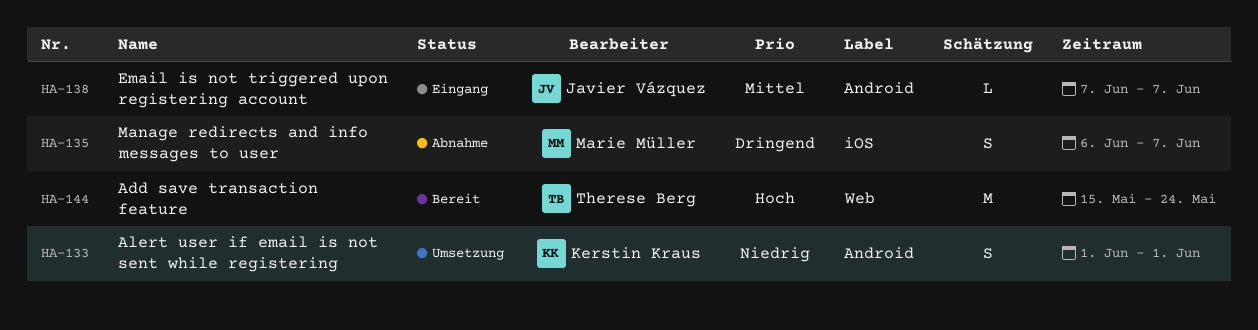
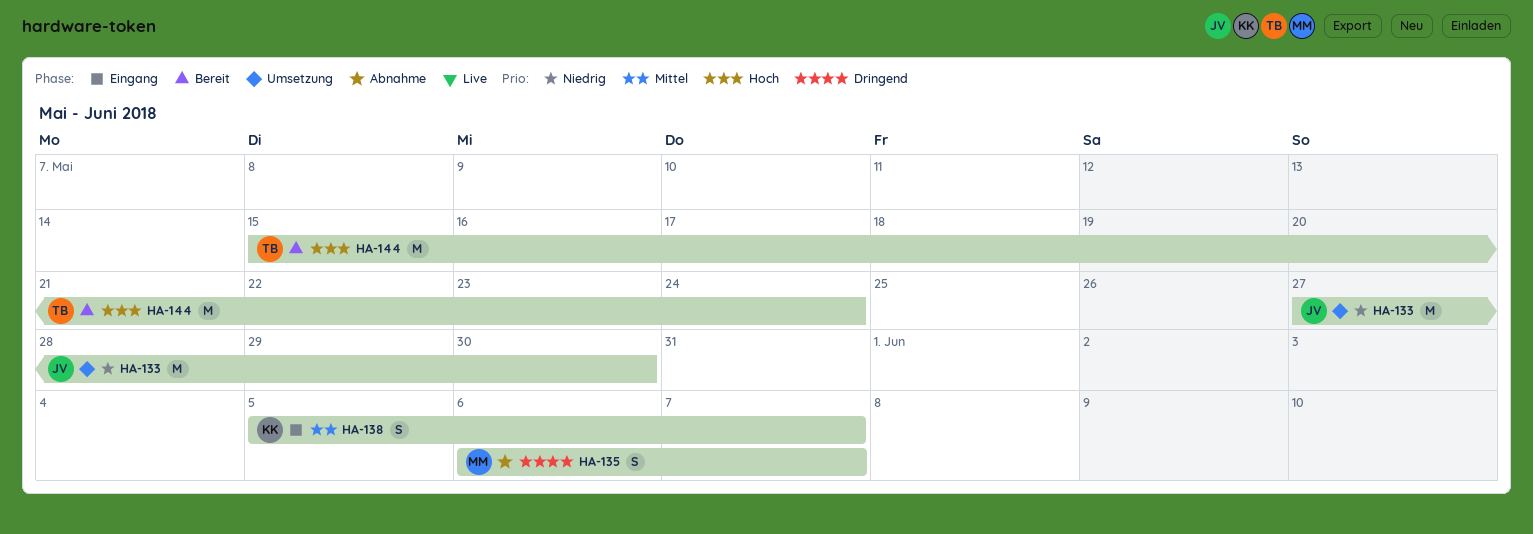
HA-133, owner: Kerstin Kraus -> Javier Vázquez
HA-133, estimate: S -> M
HA-133, start: Jun 1 -> May 27
HA-133, due: Jun 1 -> May 30
HA-138, owner: Javier Vázquez -> Kerstin Kraus
HA-138, estimate: L -> S
HA-138, start: Jun 7 -> Jun 5

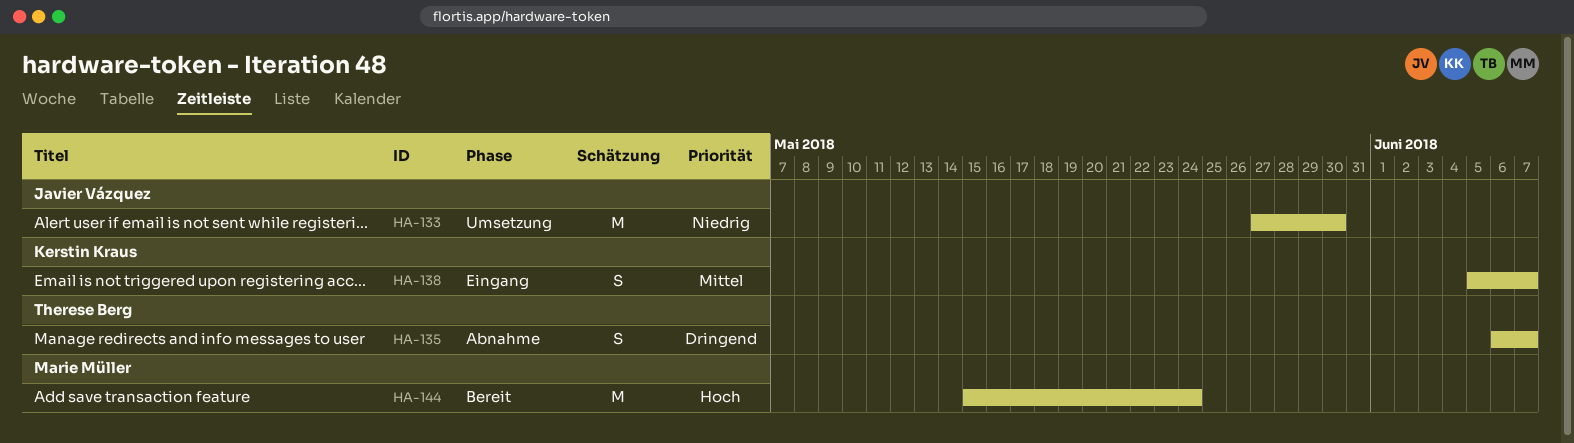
HA-135, owner: Marie Müller -> Therese Berg
HA-144, owner: Therese Berg -> Marie Müller

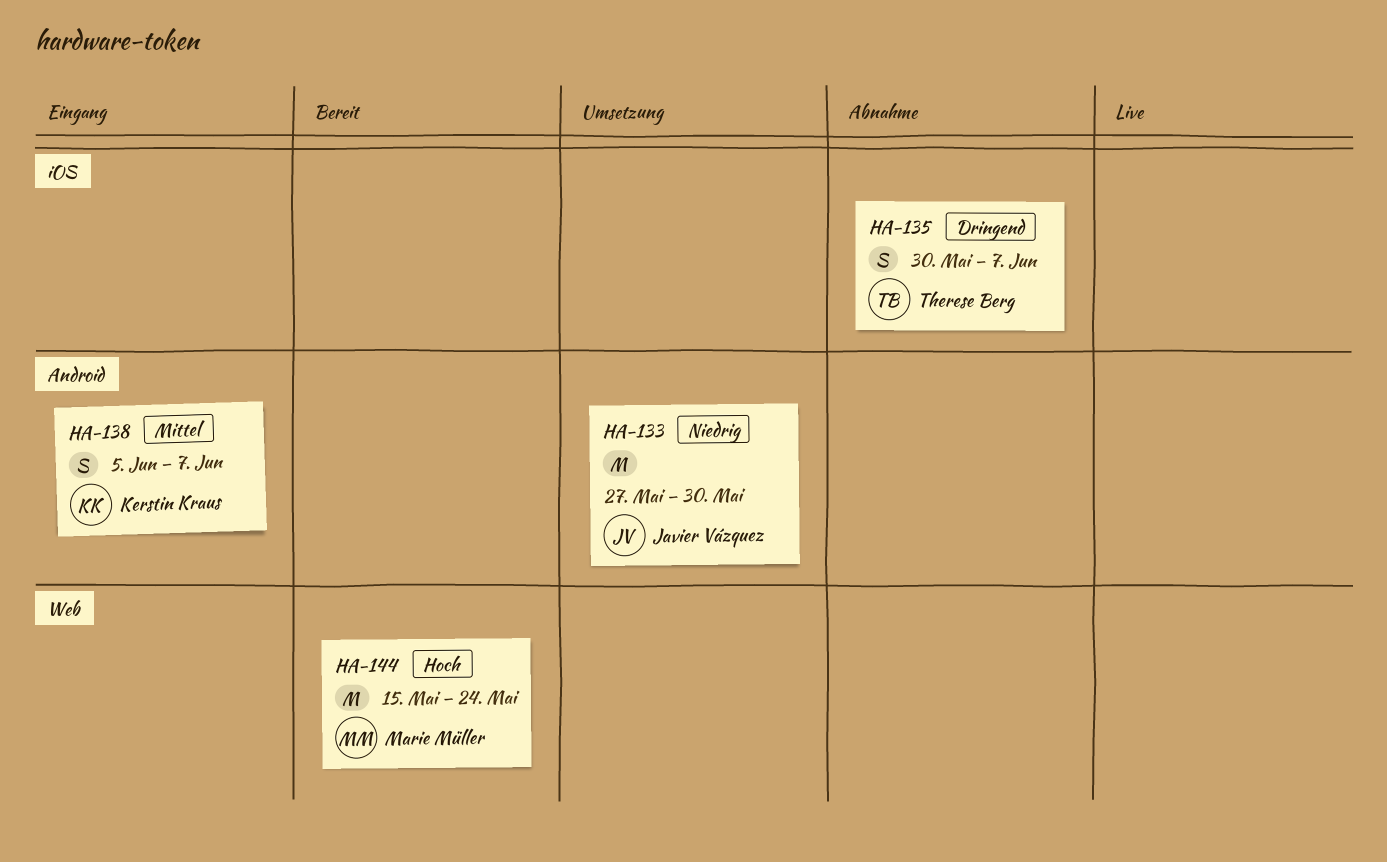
HA-135, start: Jun 6 -> May 30

